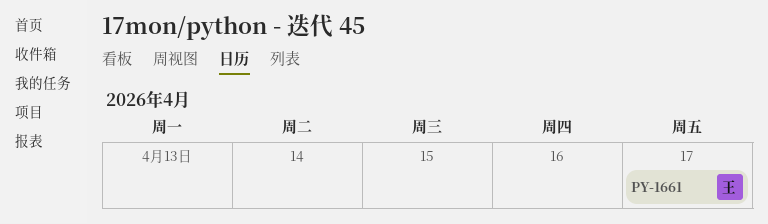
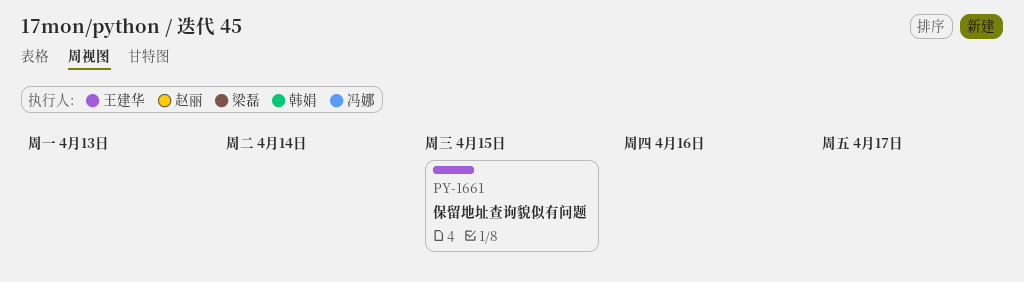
PY-1661, due: Apr 17 -> Apr 15

